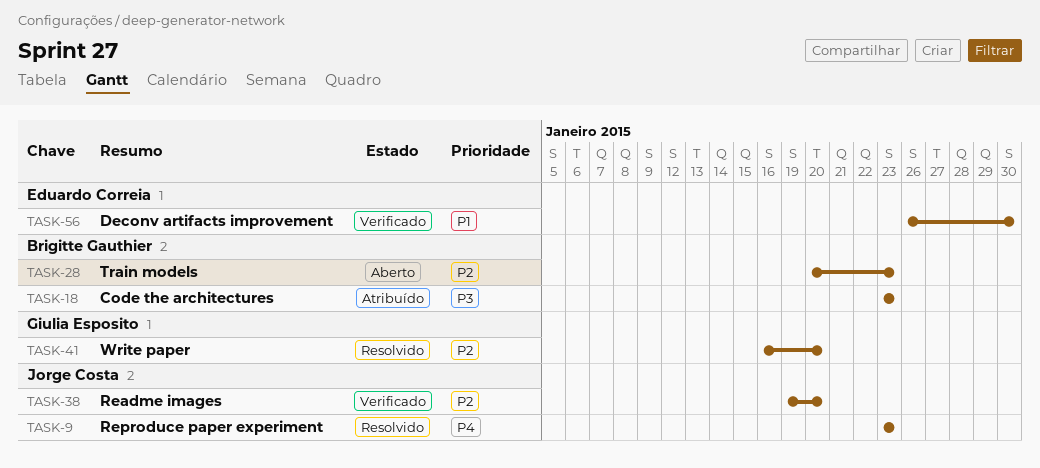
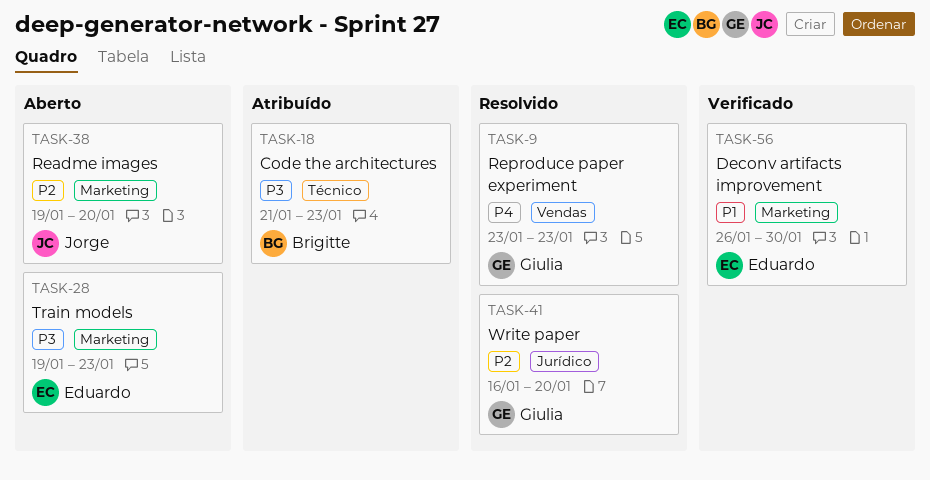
TASK-9, owner: Jorge Costa -> Giulia Esposito
TASK-18, start: Jan 23 -> Jan 21
TASK-28, owner: Brigitte Gauthier -> Eduardo Correia
TASK-28, priority: P2 -> P3
TASK-28, start: Jan 20 -> Jan 19
TASK-38, status: Verificado -> Aberto

